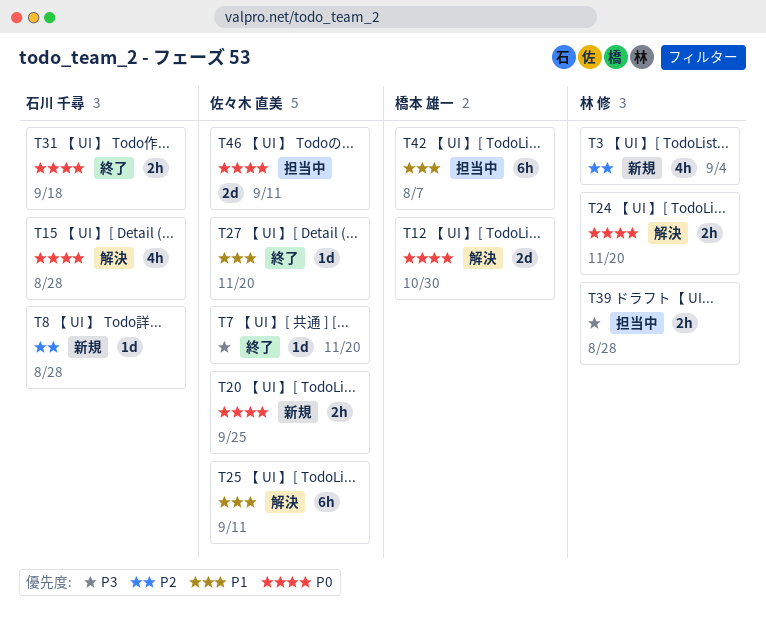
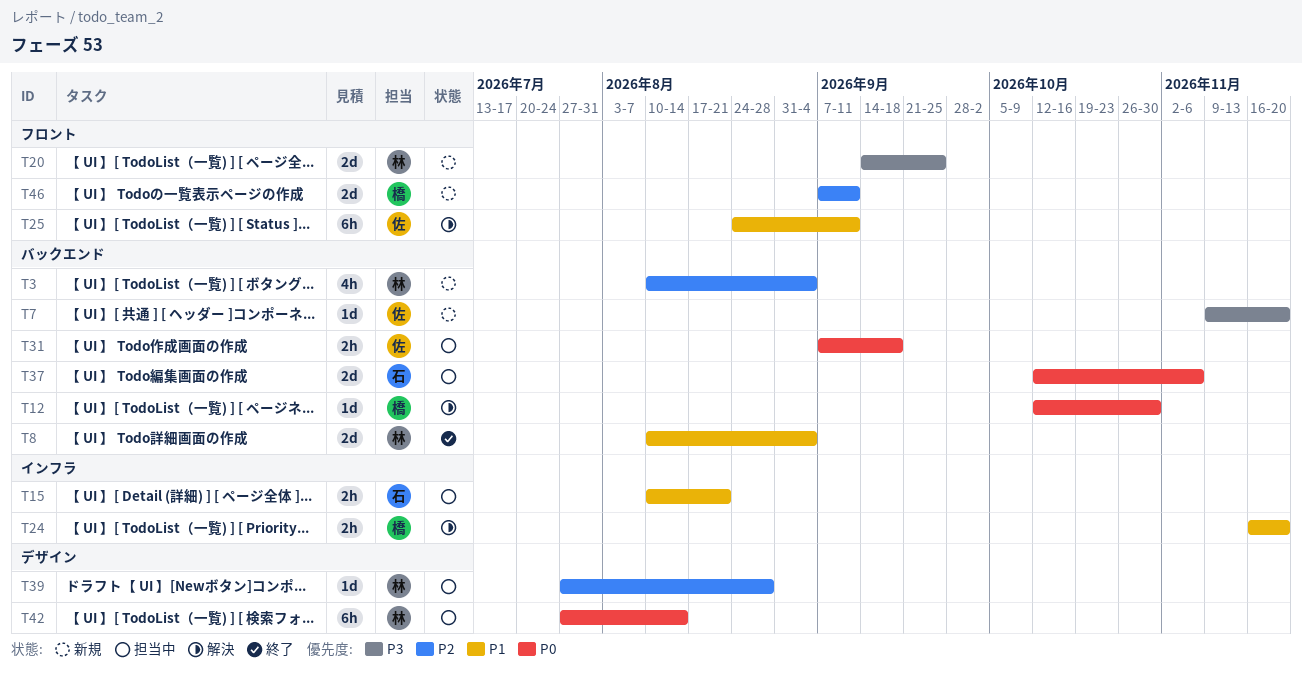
T7, status: 終了 -> 新規
T8, status: 新規 -> 終了
T8, owner: 石川 千尋 -> 林 修
T8, priority: P2 -> P1
T8, estimate: 1d -> 2d
T8, due: Aug 28 -> Sep 4
T12, estimate: 2d -> 1d
T15, status: 解決 -> 担当中
T15, priority: P0 -> P1
T15, estimate: 4h -> 2h
T15, due: Aug 28 -> Aug 21
T20, owner: 佐々木 直美 -> 林 修
T20, priority: P0 -> P3
T20, estimate: 2h -> 2d
T24, owner: 林 修 -> 橋本 雄一
T24, priority: P0 -> P1
T27: present -> none
T31, status: 終了 -> 担当中
T31, owner: 石川 千尋 -> 佐々木 直美
T37: none -> present
T39, priority: P3 -> P2
T39, estimate: 2h -> 1d
T42, owner: 橋本 雄一 -> 林 修
T42, priority: P1 -> P0
T42, due: Aug 7 -> Aug 14
T46, status: 担当中 -> 新規
T46, owner: 佐々木 直美 -> 橋本 雄一
T46, priority: P0 -> P2

